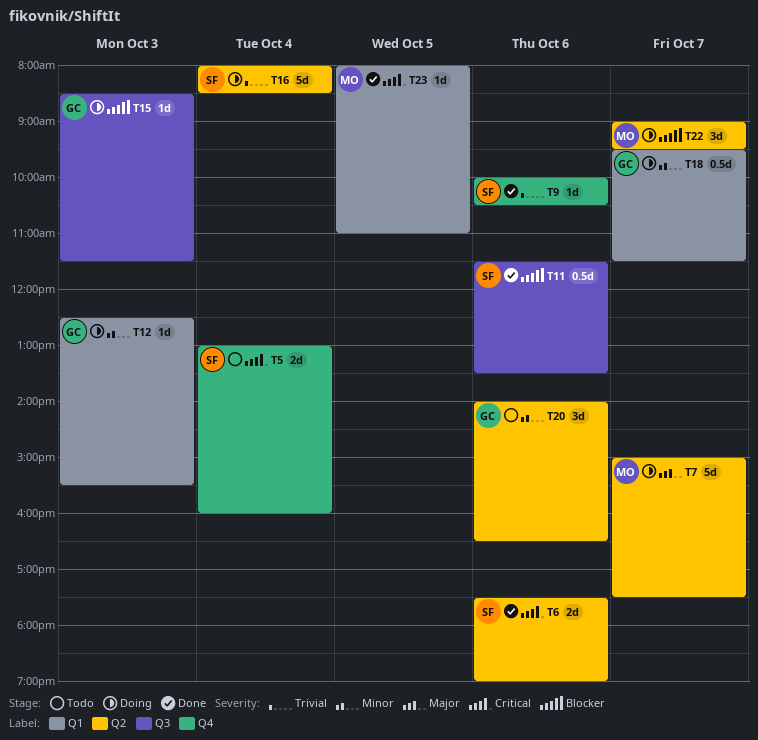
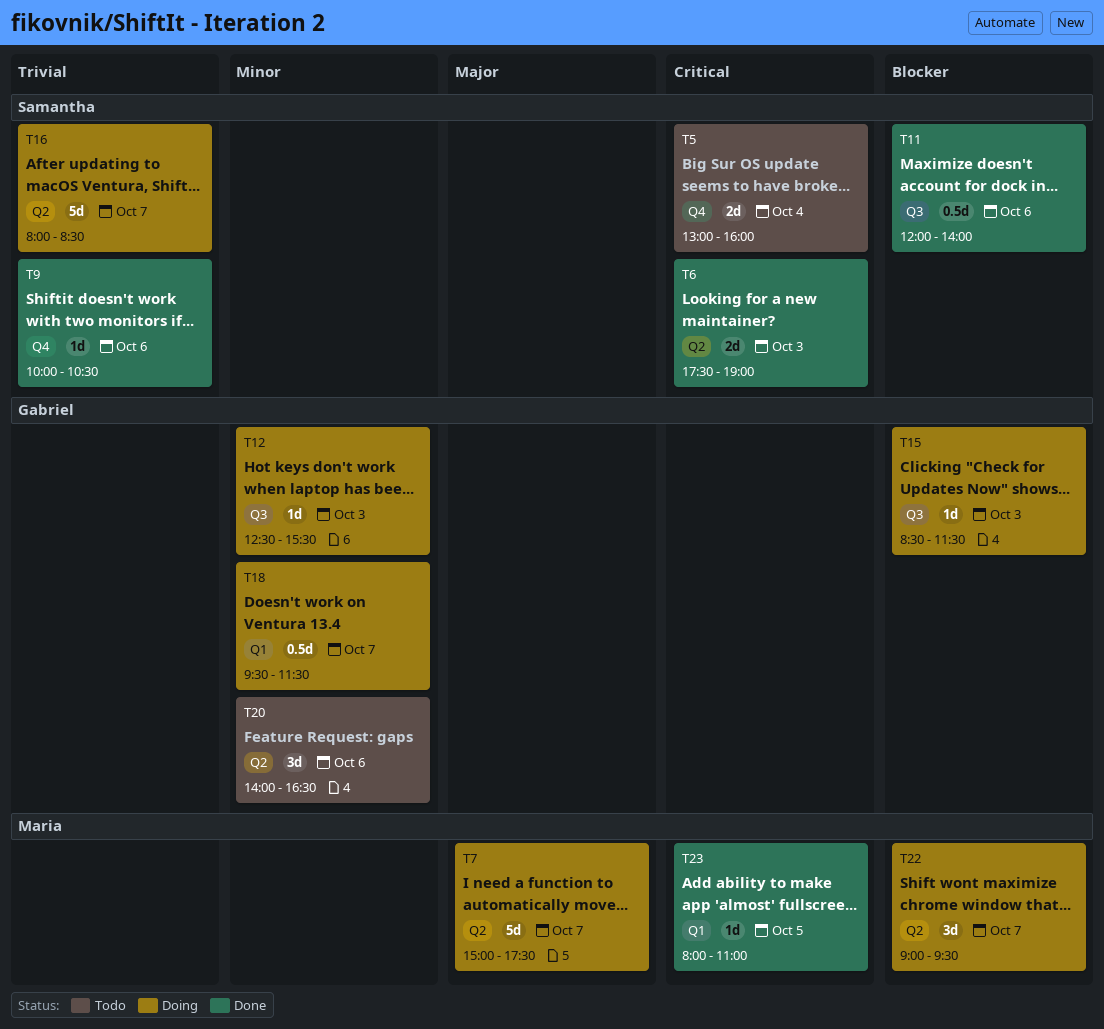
T6, day: Oct 6 -> Oct 3
T11, begins: 11:30 -> 12:00
T11, ends: 13:30 -> 14:00
T12, label: Q1 -> Q3
T16, day: Oct 4 -> Oct 7

